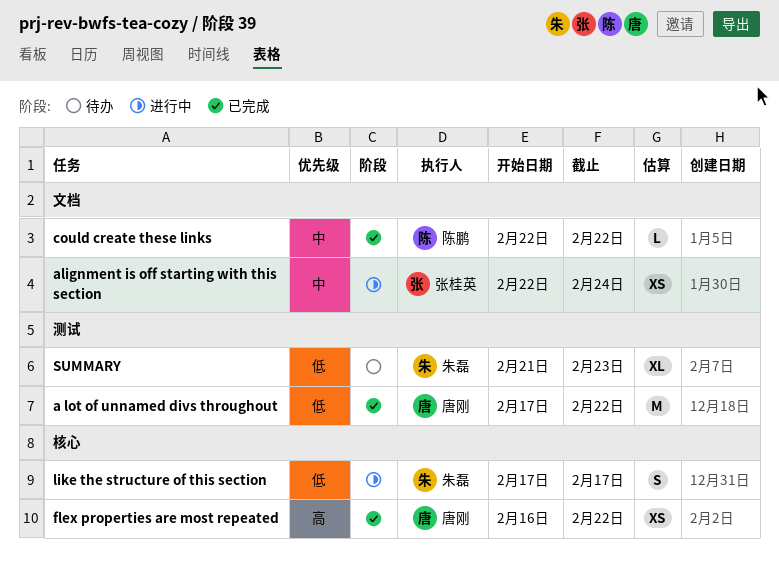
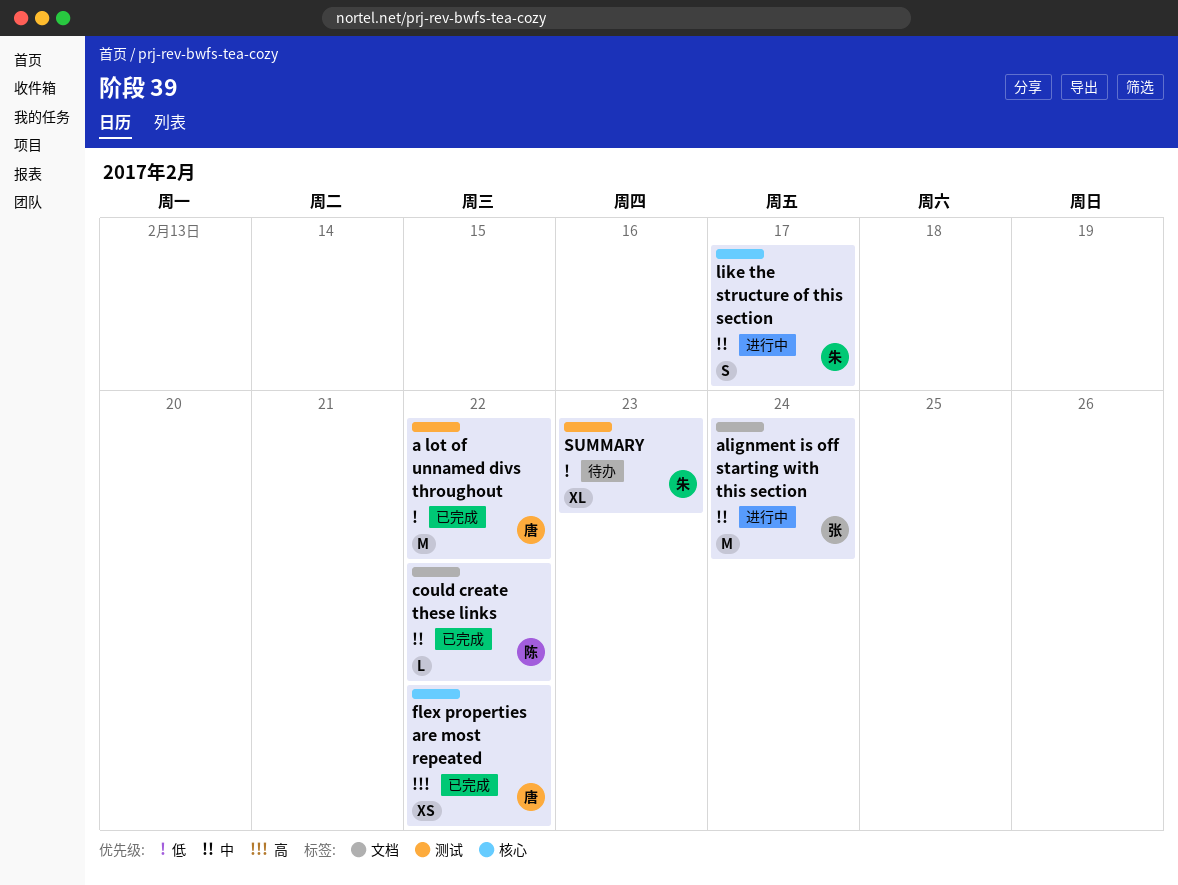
alignment is off starting with this section, estimate: XS -> M
like the structure of this section, priority: 低 -> 中

